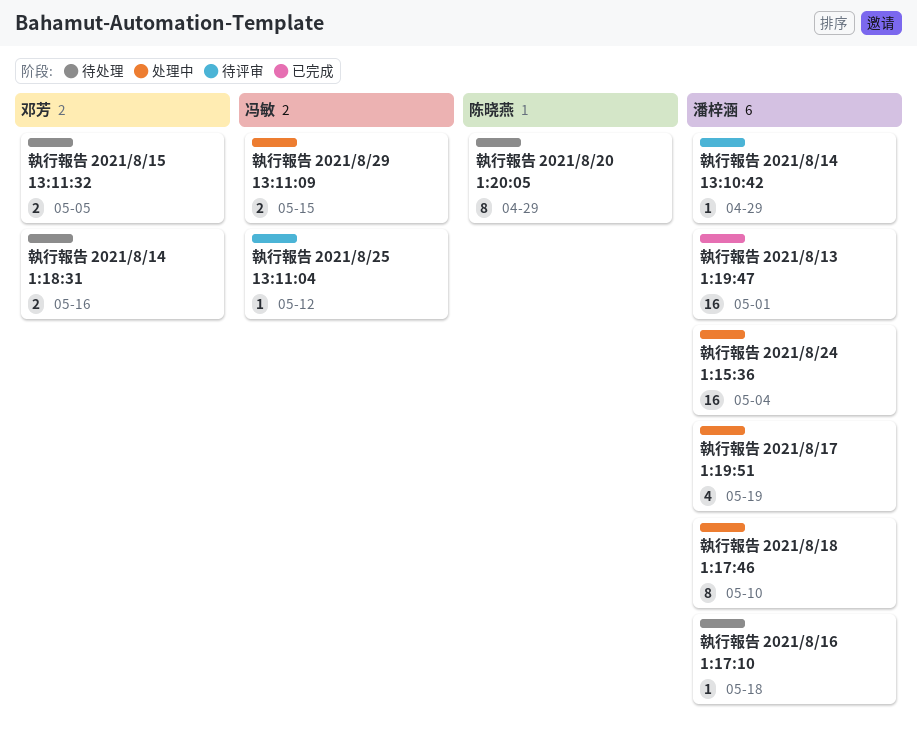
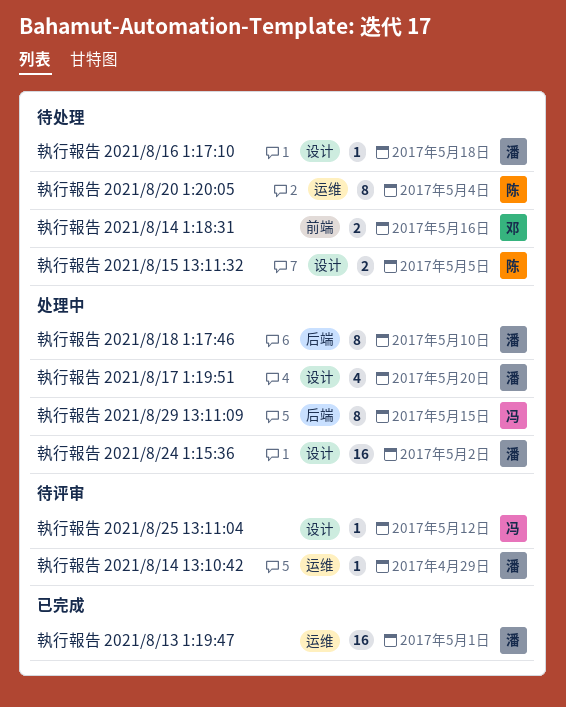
執行報告 2021/8/15 13:11:32, owner: 邓芳 -> 陈晓燕
執行報告 2021/8/17 1:19:51, due: May 19 -> May 20
執行報告 2021/8/20 1:20:05, due: Apr 29 -> May 4
執行報告 2021/8/24 1:15:36, due: May 4 -> May 2
執行報告 2021/8/29 13:11:09, estimate: 2 -> 8

